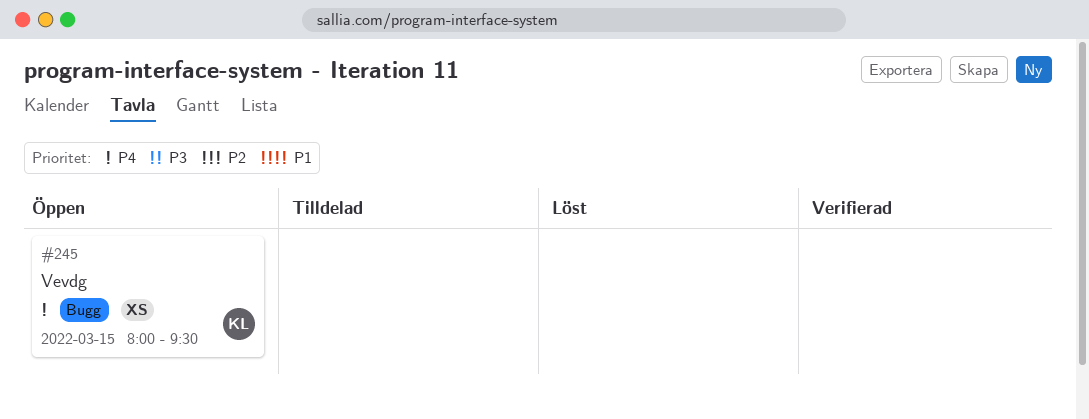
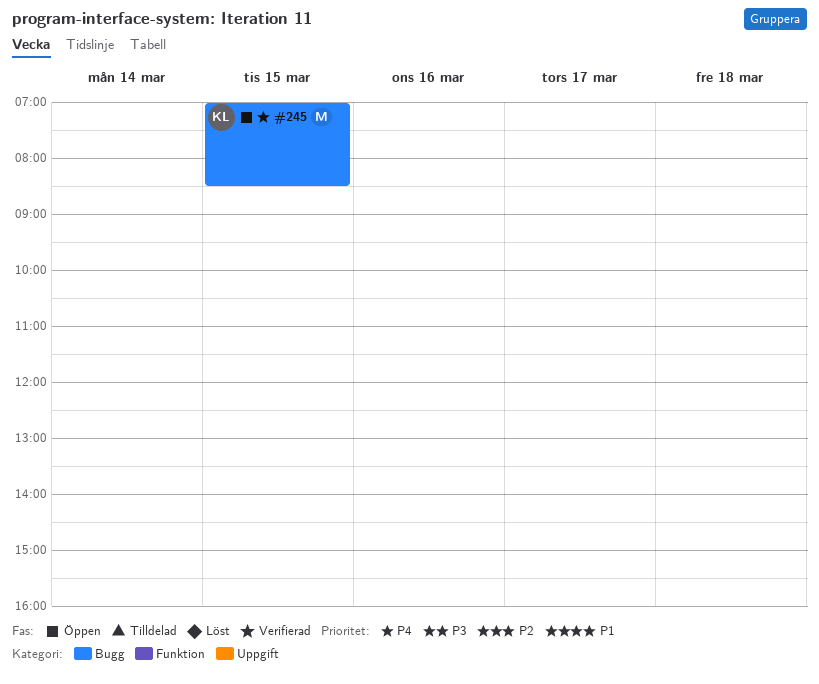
#245, estimate: XS -> M
#245, begins: 08:00 -> 07:00
#245, ends: 09:30 -> 08:30

